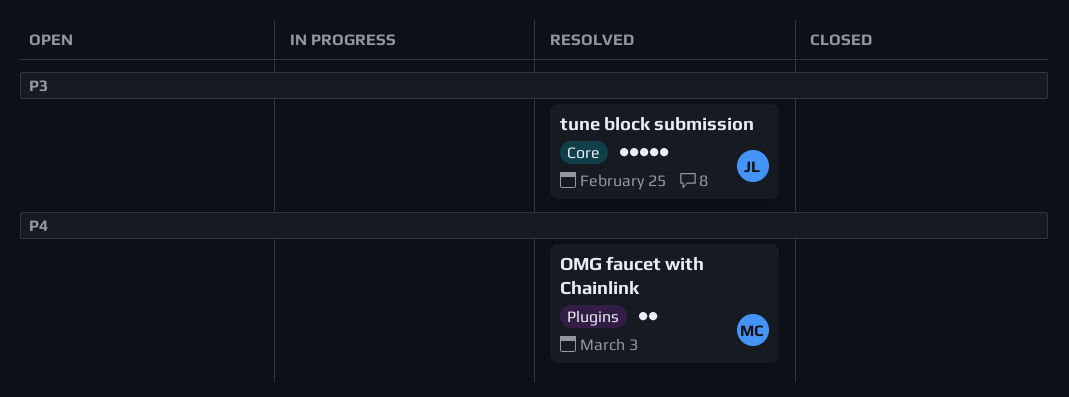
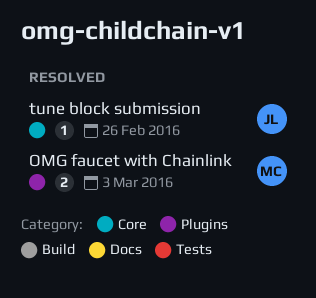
tune block submission, estimate: 5 -> 1
tune block submission, due: Feb 25 -> Feb 26

